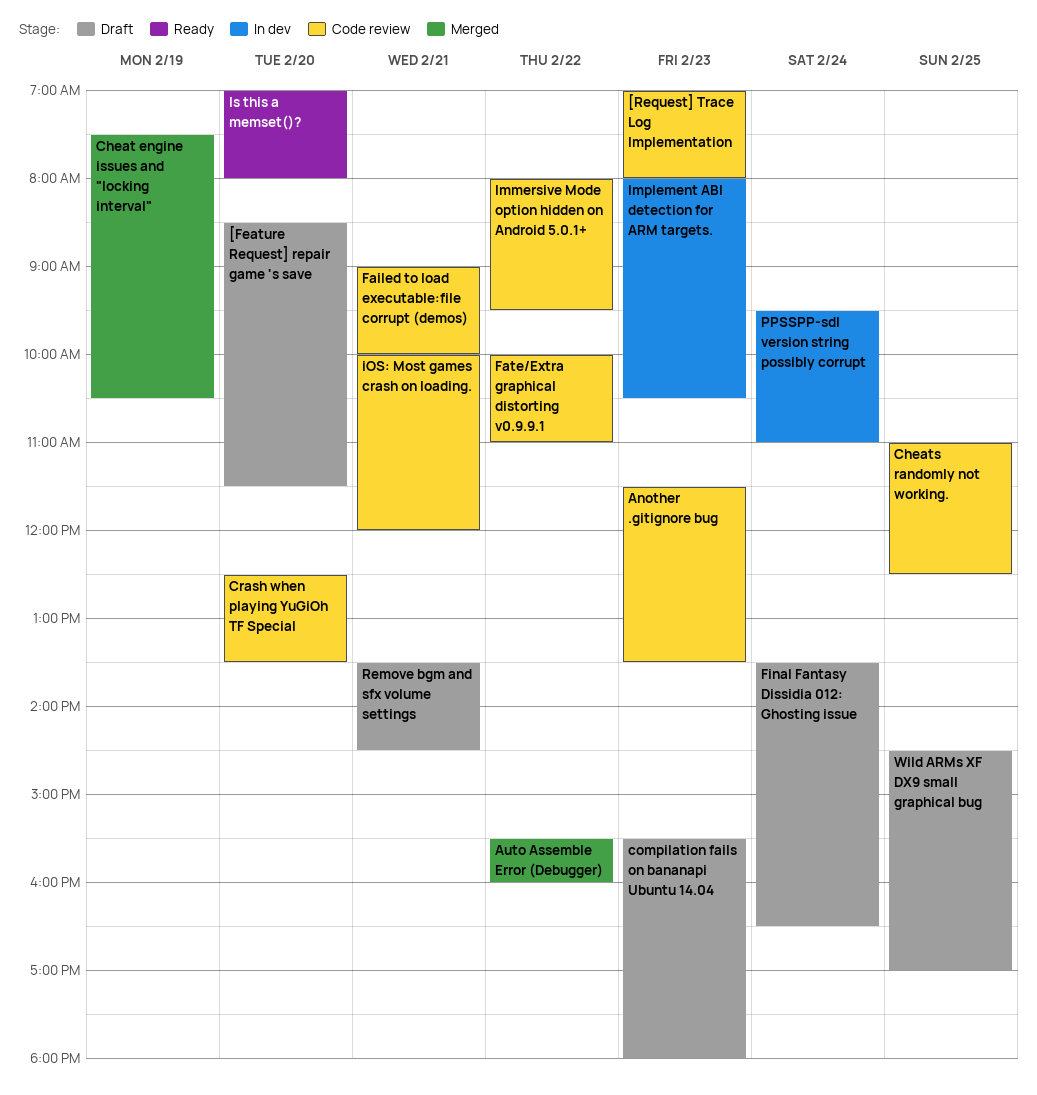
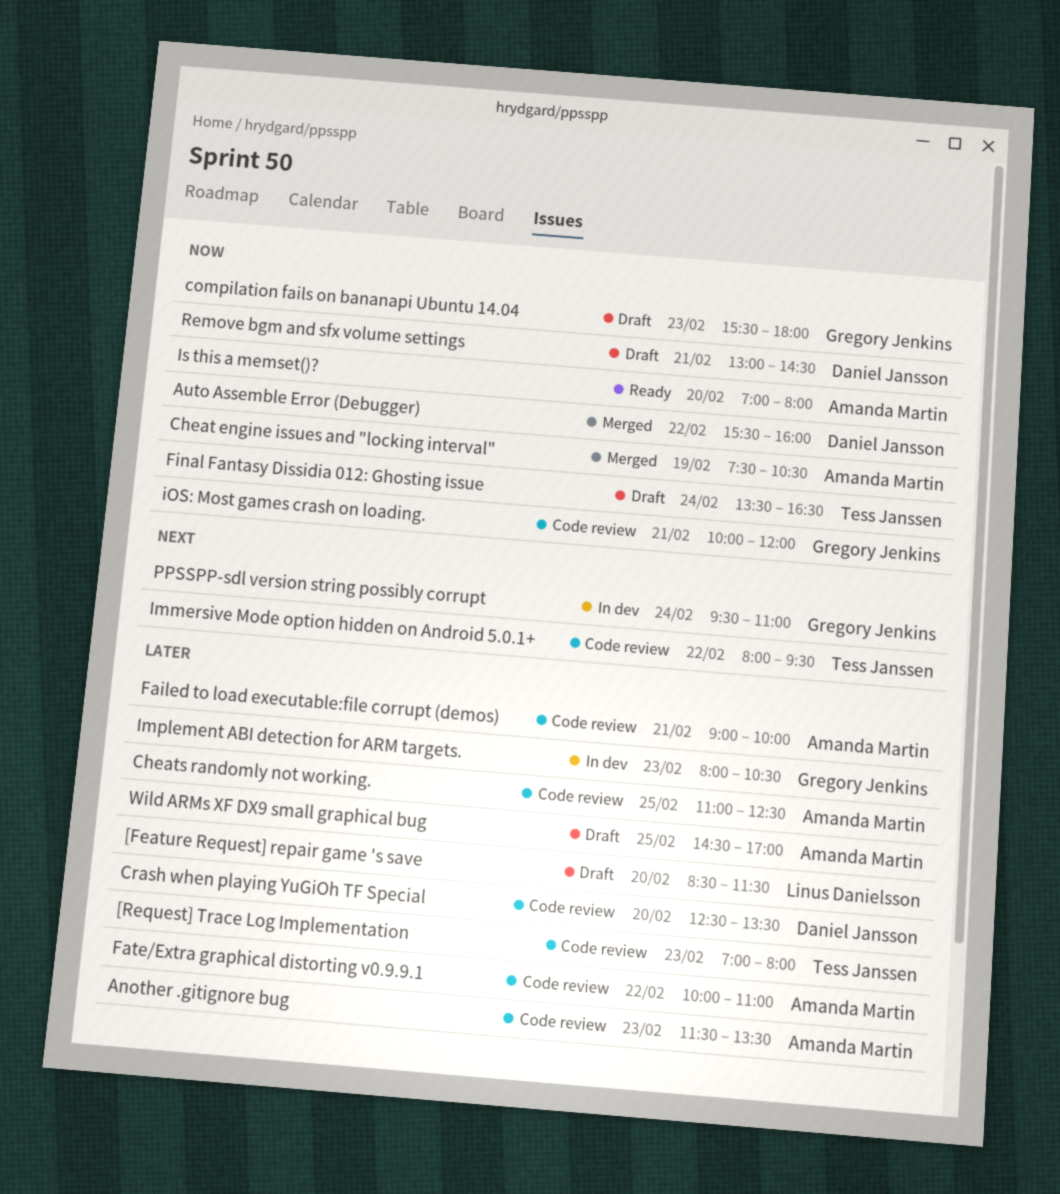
Remove bgm and sfx volume settings, begins: 13:30 -> 13:00

